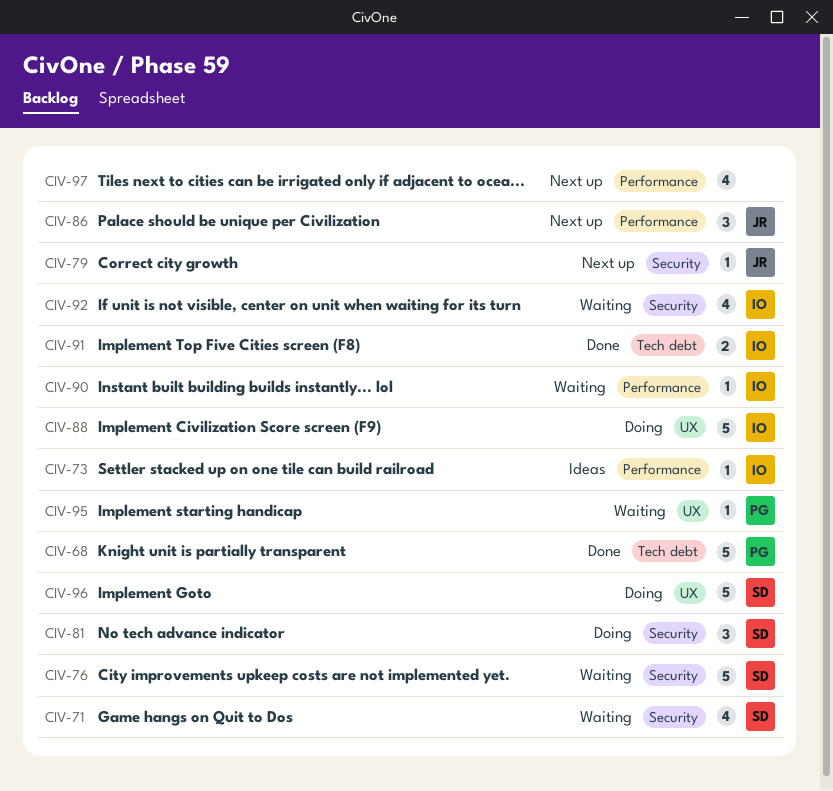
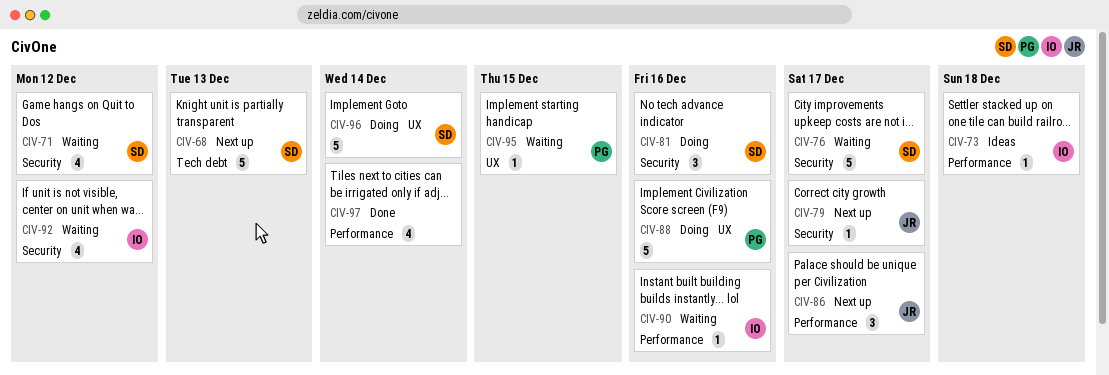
CIV-68, status: Done -> Next up
CIV-68, owner: PG -> SD
CIV-88, owner: IO -> PG
CIV-91: present -> none
CIV-97, status: Next up -> Done

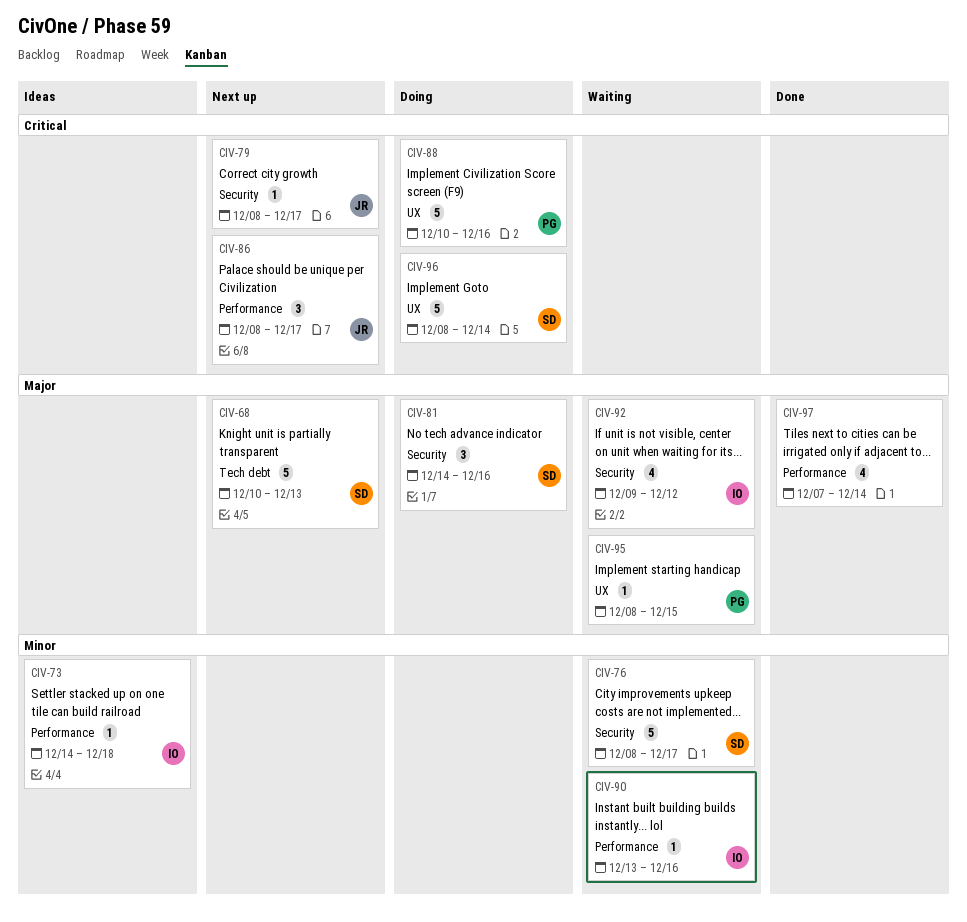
CIV-71: present -> none

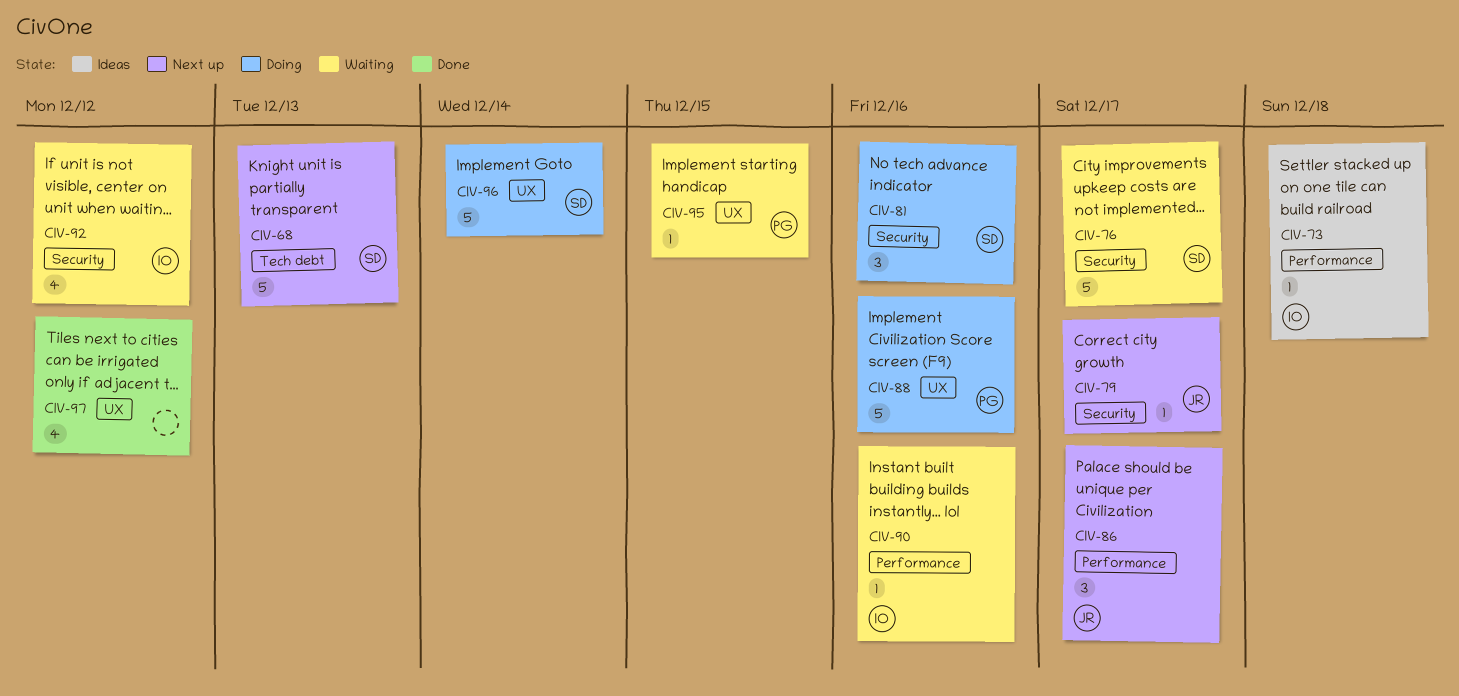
CIV-97, label: Performance -> UX
CIV-97, due: Dec 14 -> Dec 12

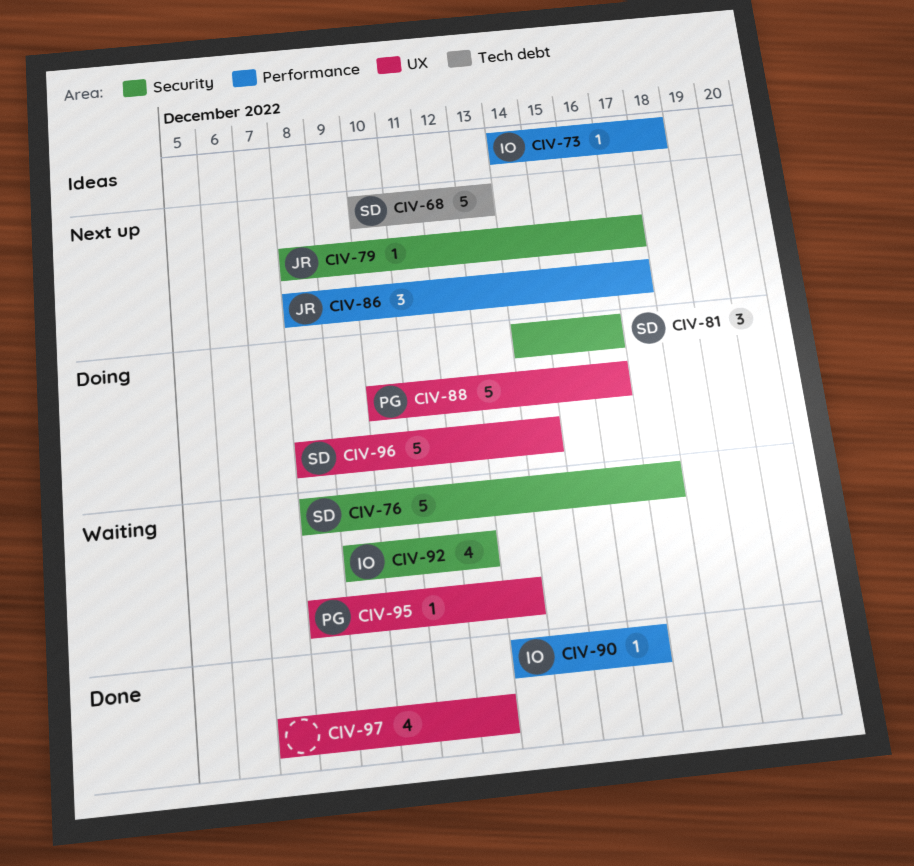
CIV-90, status: Waiting -> Done
CIV-95, due: Dec 15 -> Dec 13

